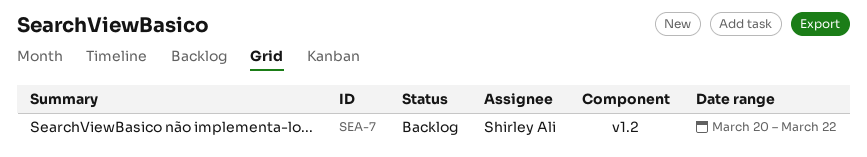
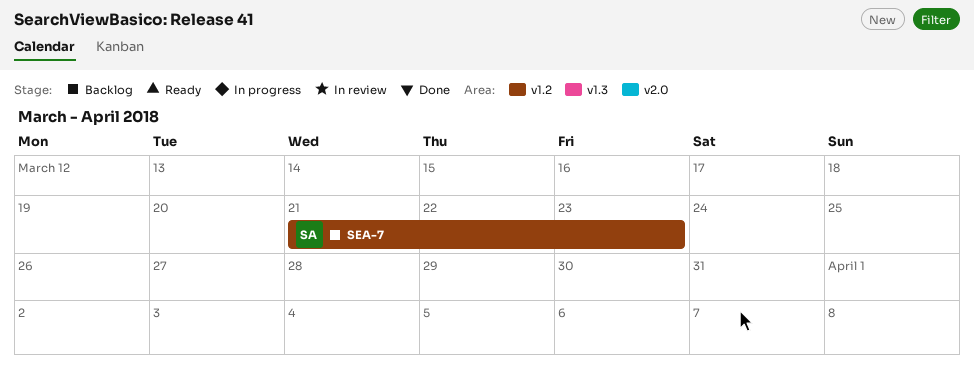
SEA-7, start: Mar 20 -> Mar 21
SEA-7, due: Mar 22 -> Mar 23

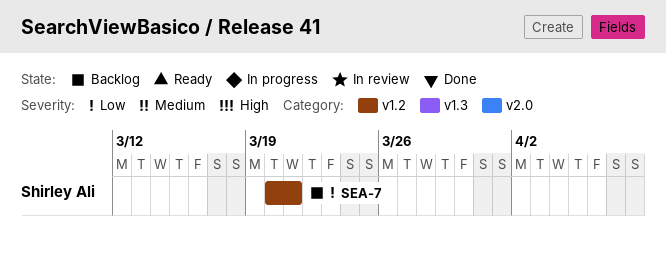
SEA-7, start: Mar 21 -> Mar 20
SEA-7, due: Mar 23 -> Mar 21

